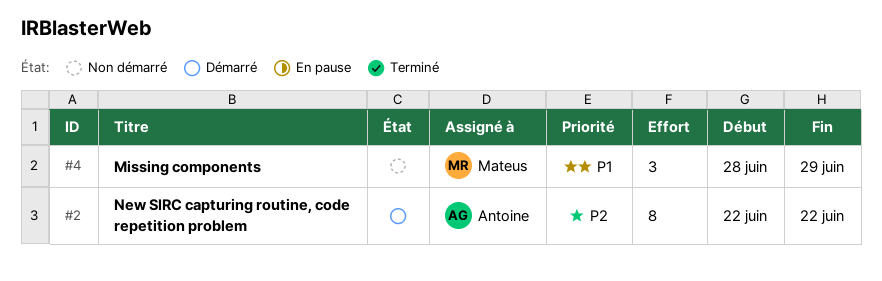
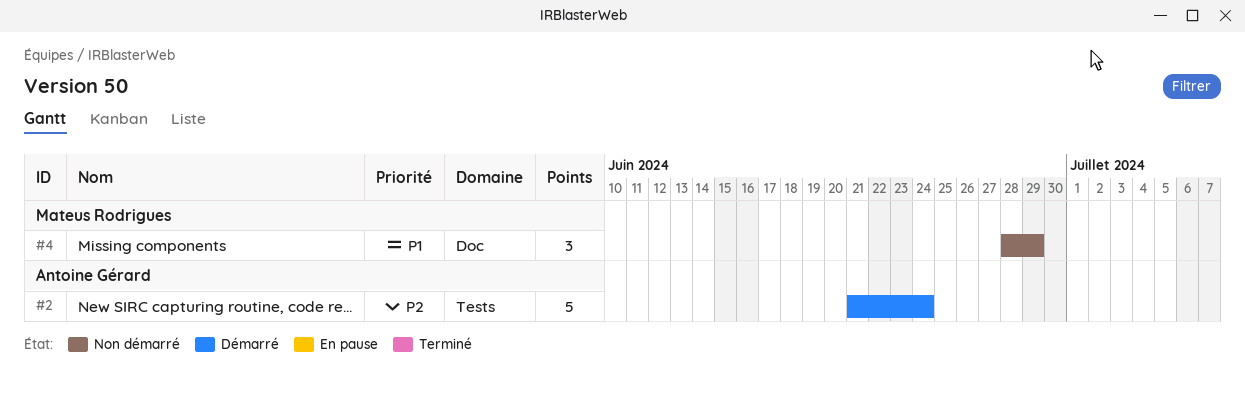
#2, estimate: 8 -> 5
#2, start: Jun 22 -> Jun 21
#2, due: Jun 22 -> Jun 24

